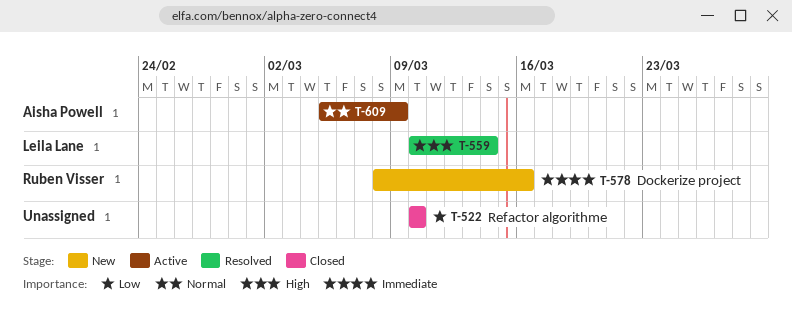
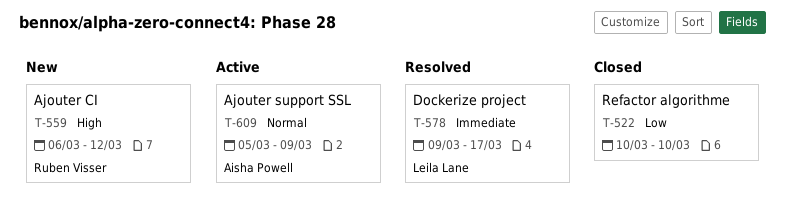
T-559, status: Resolved -> New
T-559, owner: Leila Lane -> Ruben Visser
T-559, start: Mar 10 -> Mar 6
T-559, due: Mar 14 -> Mar 12
T-578, status: New -> Resolved
T-578, owner: Ruben Visser -> Leila Lane
T-578, start: Mar 8 -> Mar 9
T-578, due: Mar 16 -> Mar 17

